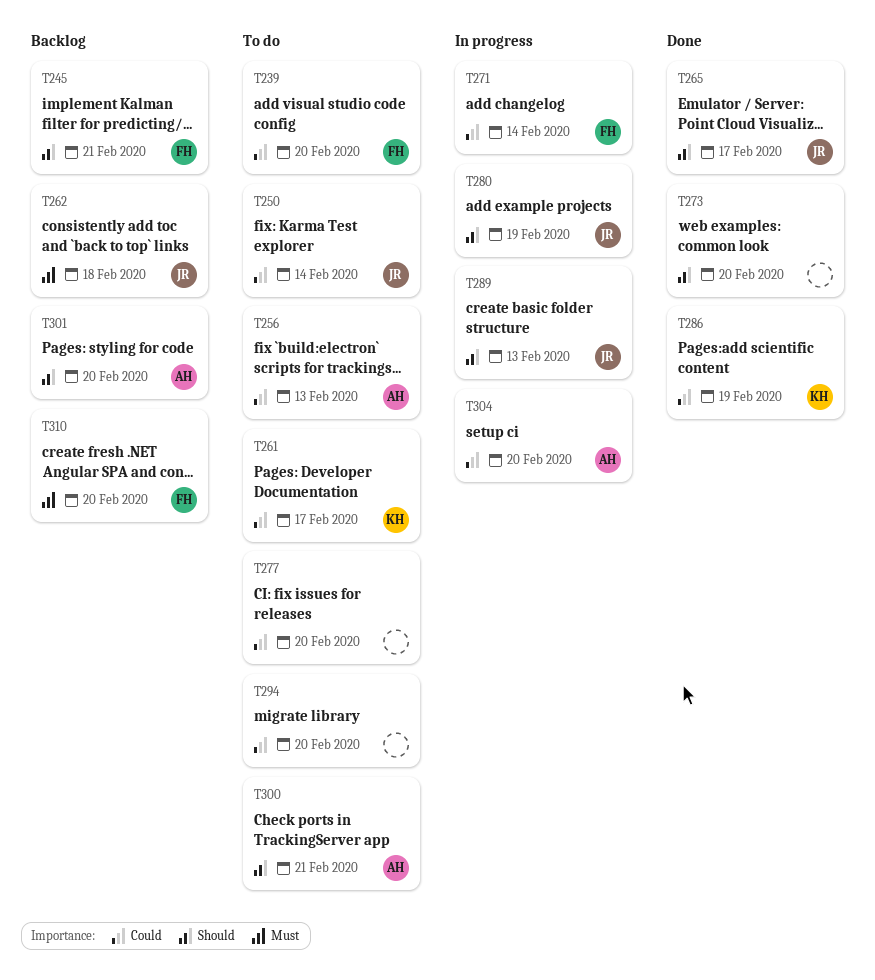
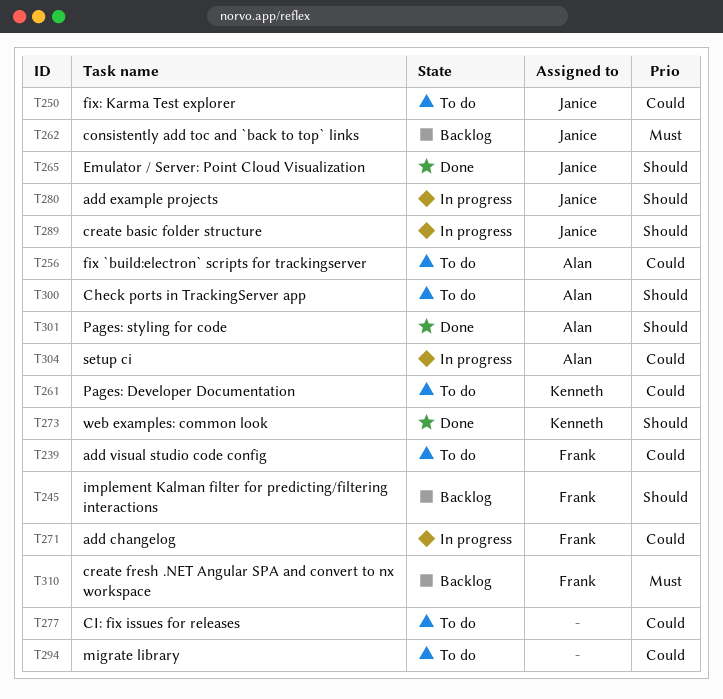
T273, owner: none -> Kenneth
T286: present -> none
T301, status: Backlog -> Done

